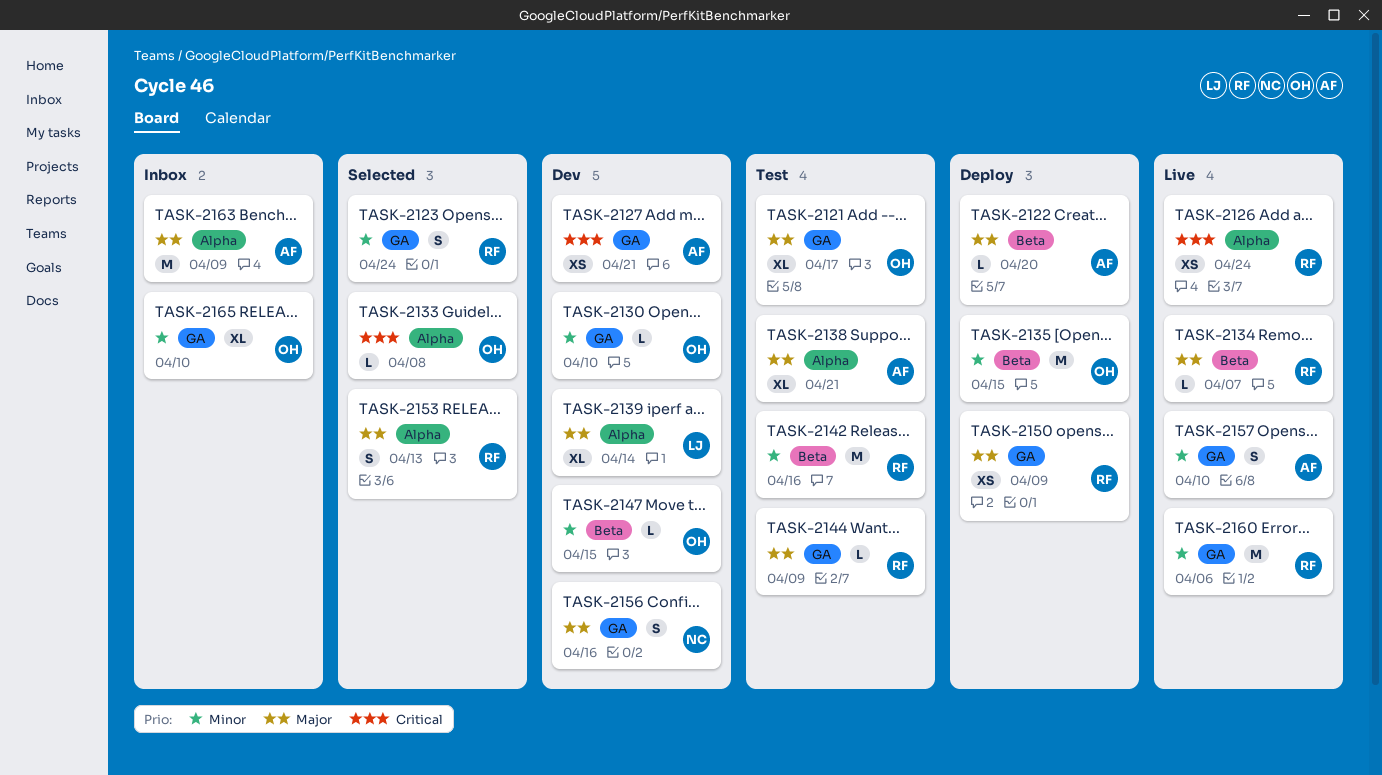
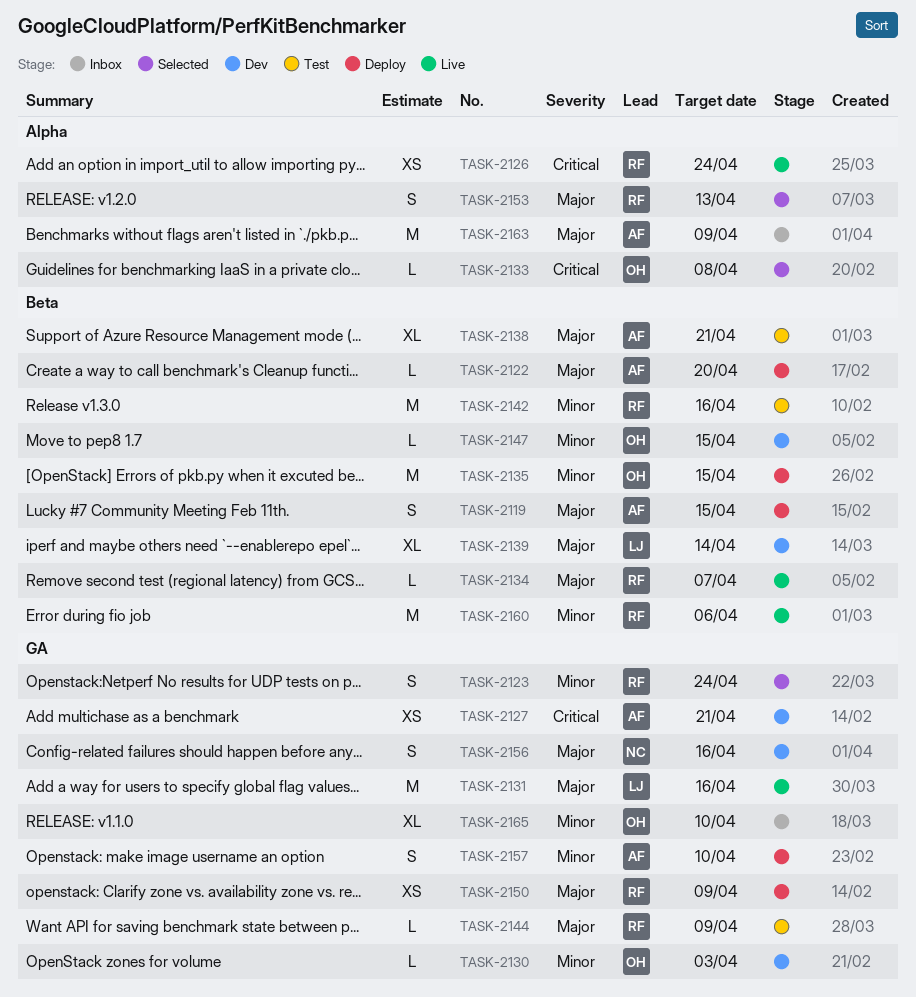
TASK-2119: none -> present
TASK-2121: present -> none
TASK-2130, due: Apr 10 -> Apr 3
TASK-2131: none -> present
TASK-2138, label: Alpha -> Beta
TASK-2139, label: Alpha -> Beta
TASK-2157, status: Live -> Deploy
TASK-2160, label: GA -> Beta

